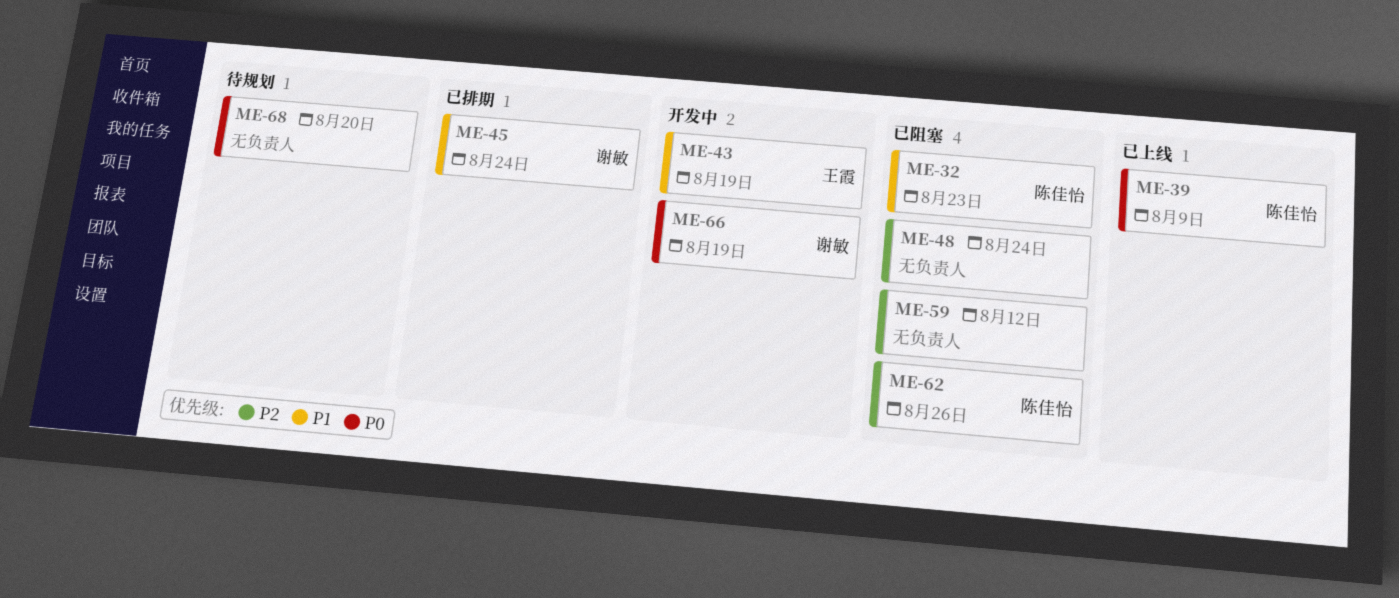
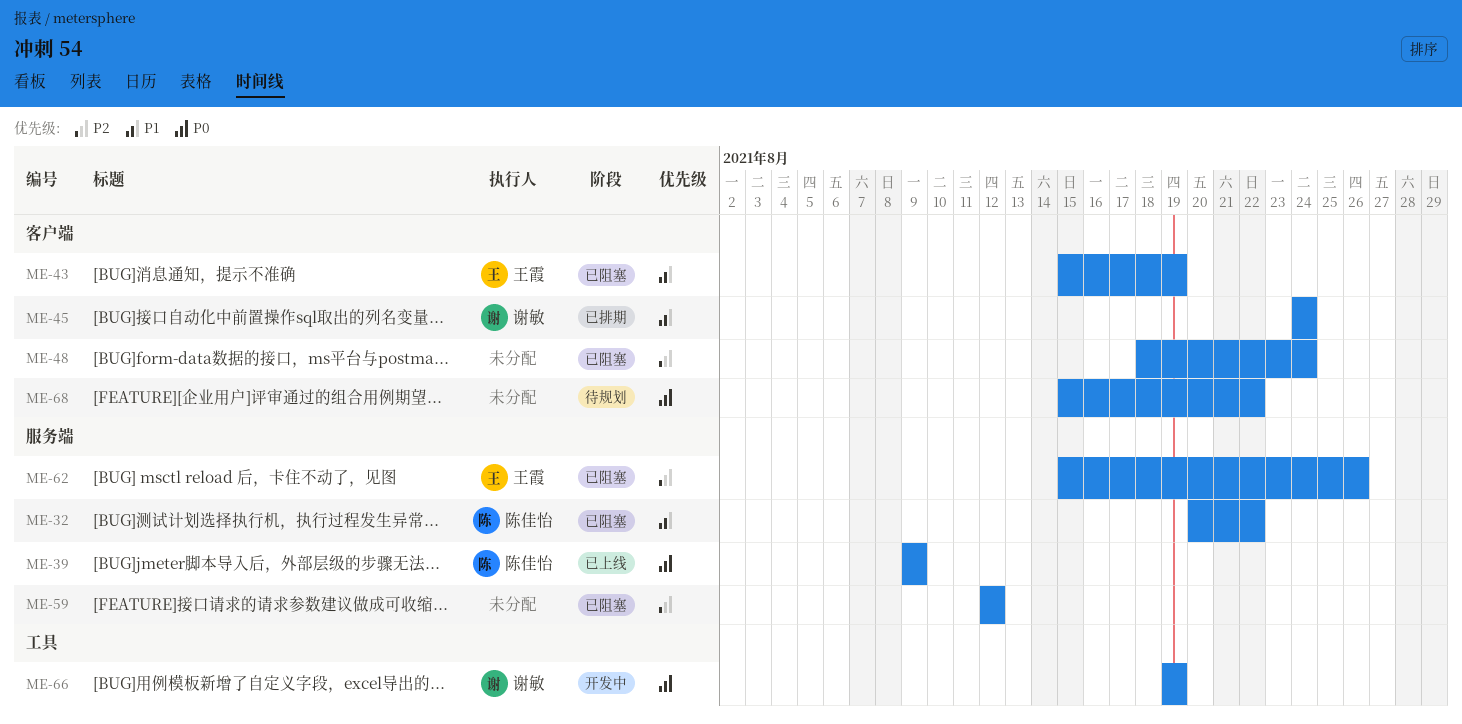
ME-32, due: Aug 23 -> Aug 22
ME-43, status: 开发中 -> 已阻塞
ME-62, owner: 陈佳怡 -> 王霞
ME-68, due: Aug 20 -> Aug 22

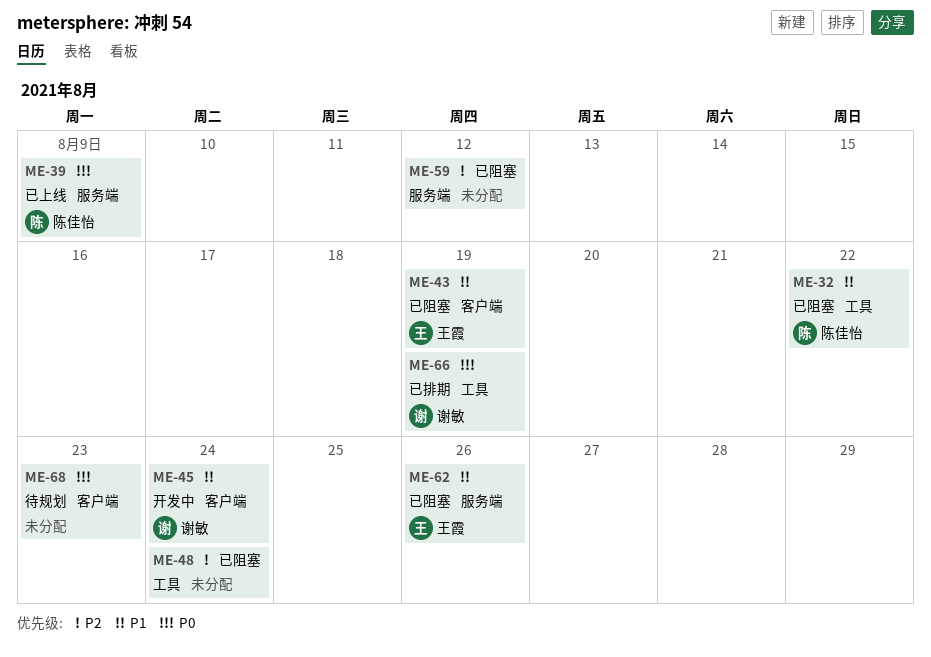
ME-32, label: 服务端 -> 工具
ME-45, status: 已排期 -> 开发中
ME-48, label: 客户端 -> 工具
ME-62, priority: P2 -> P1
ME-66, status: 开发中 -> 已排期
ME-68, due: Aug 22 -> Aug 23

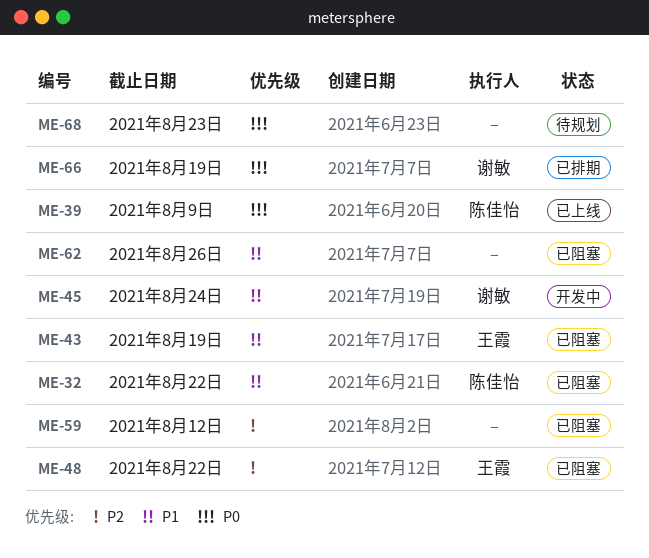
ME-48, owner: none -> 王霞
ME-48, due: Aug 24 -> Aug 22
ME-62, owner: 王霞 -> none

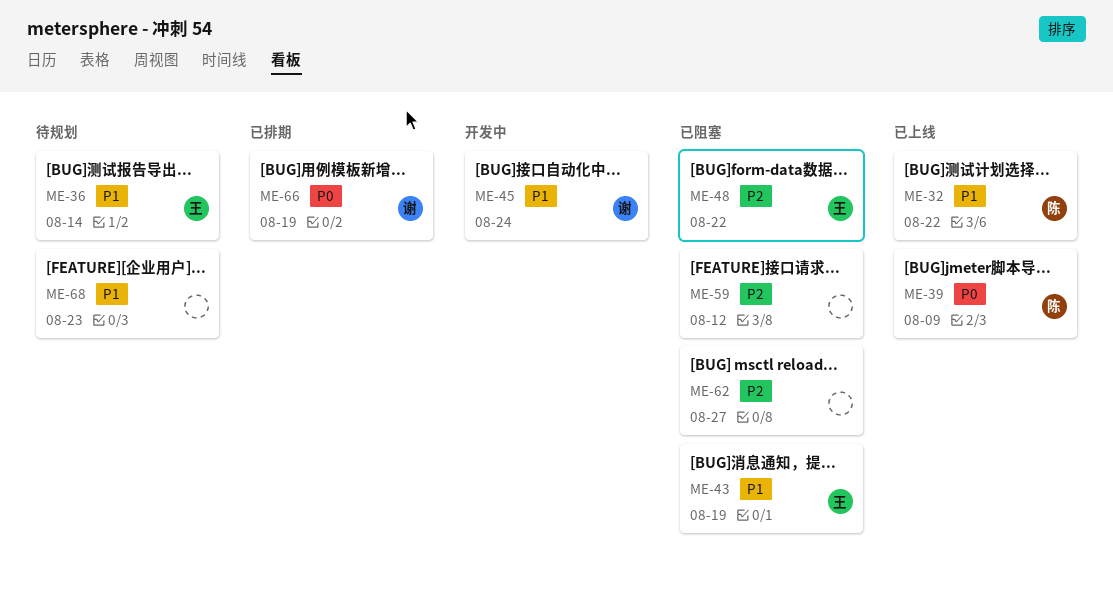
ME-32, status: 已阻塞 -> 已上线
ME-36: none -> present
ME-62, priority: P1 -> P2
ME-62, due: Aug 26 -> Aug 27
ME-68, priority: P0 -> P1

